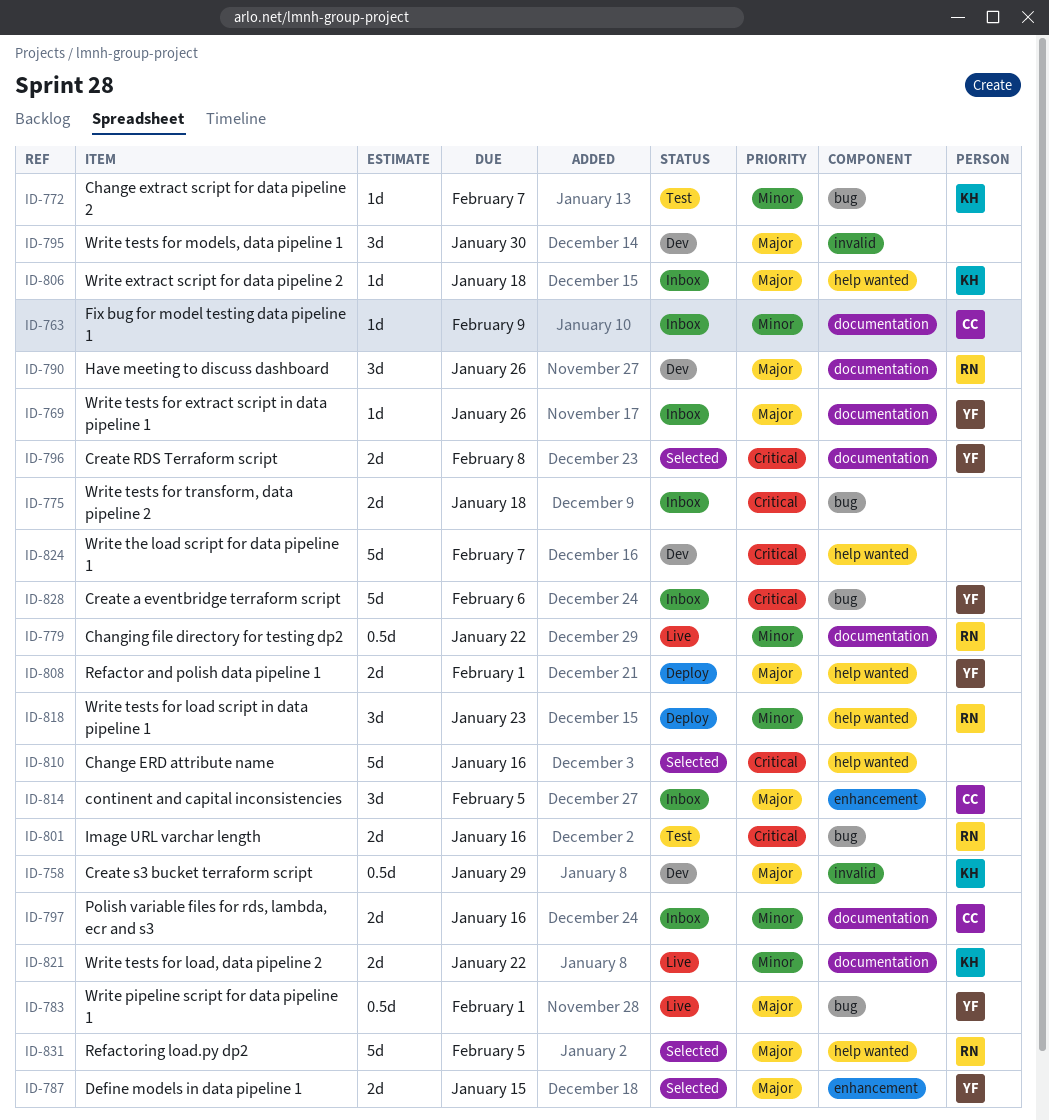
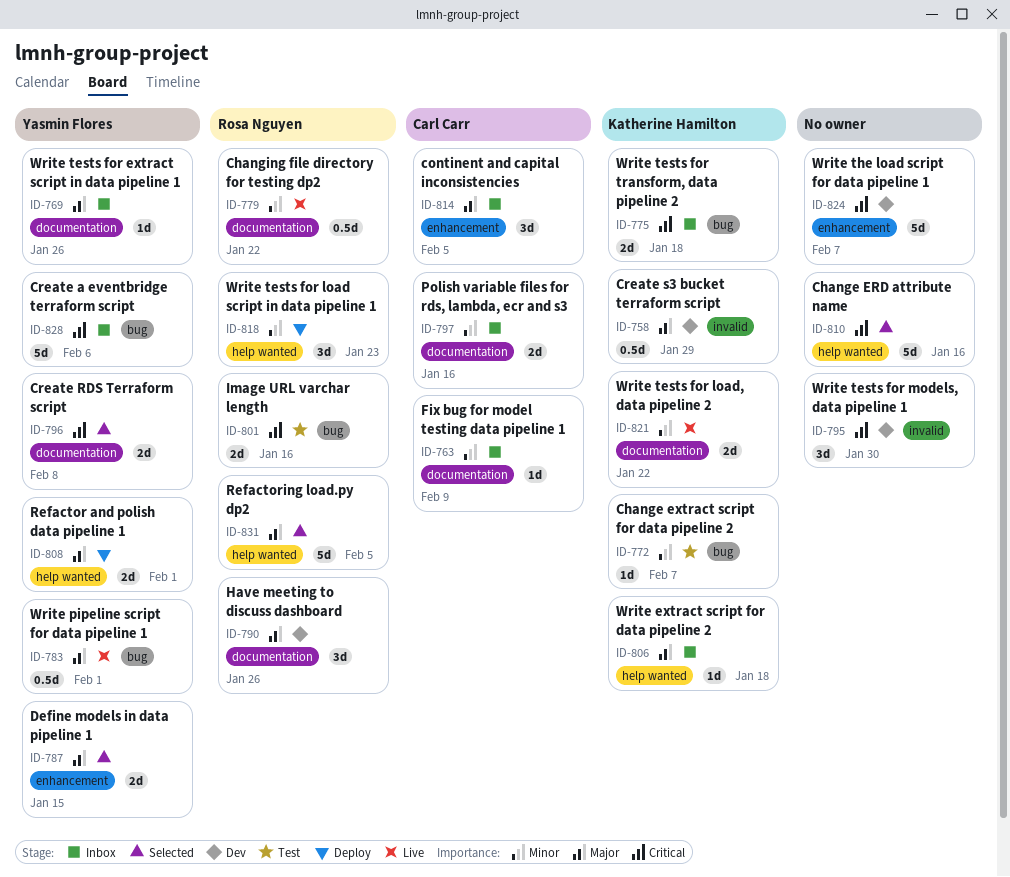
ID-775, owner: none -> Katherine Hamilton
ID-795, priority: Major -> Critical
ID-824, label: help wanted -> enhancement

